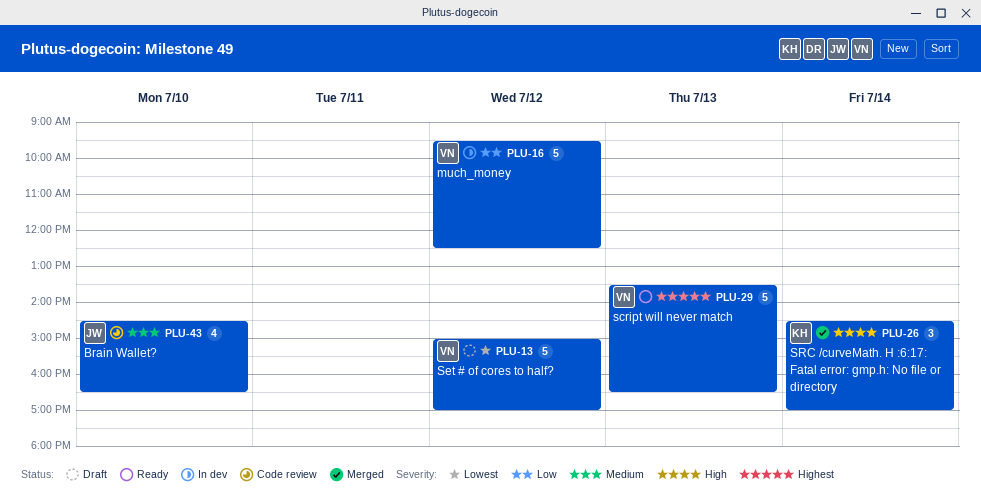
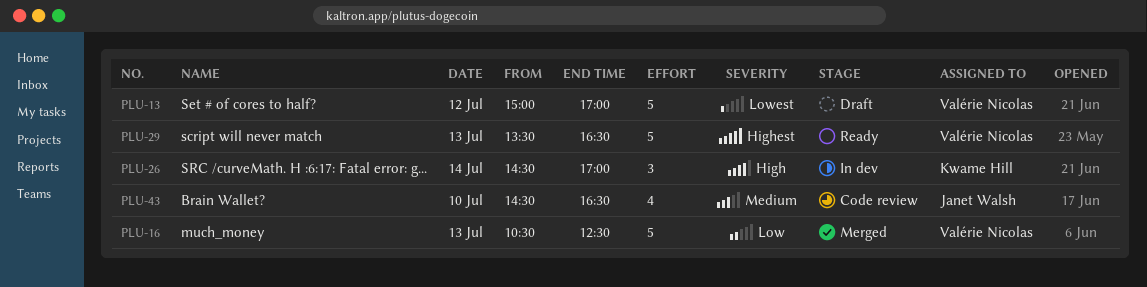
PLU-16, status: In dev -> Merged
PLU-16, day: Jul 12 -> Jul 13
PLU-16, begins: 09:30 -> 10:30
PLU-26, status: Merged -> In dev

